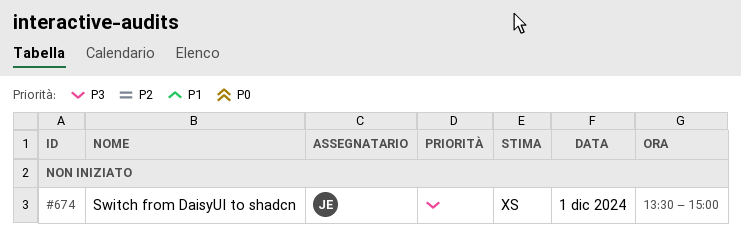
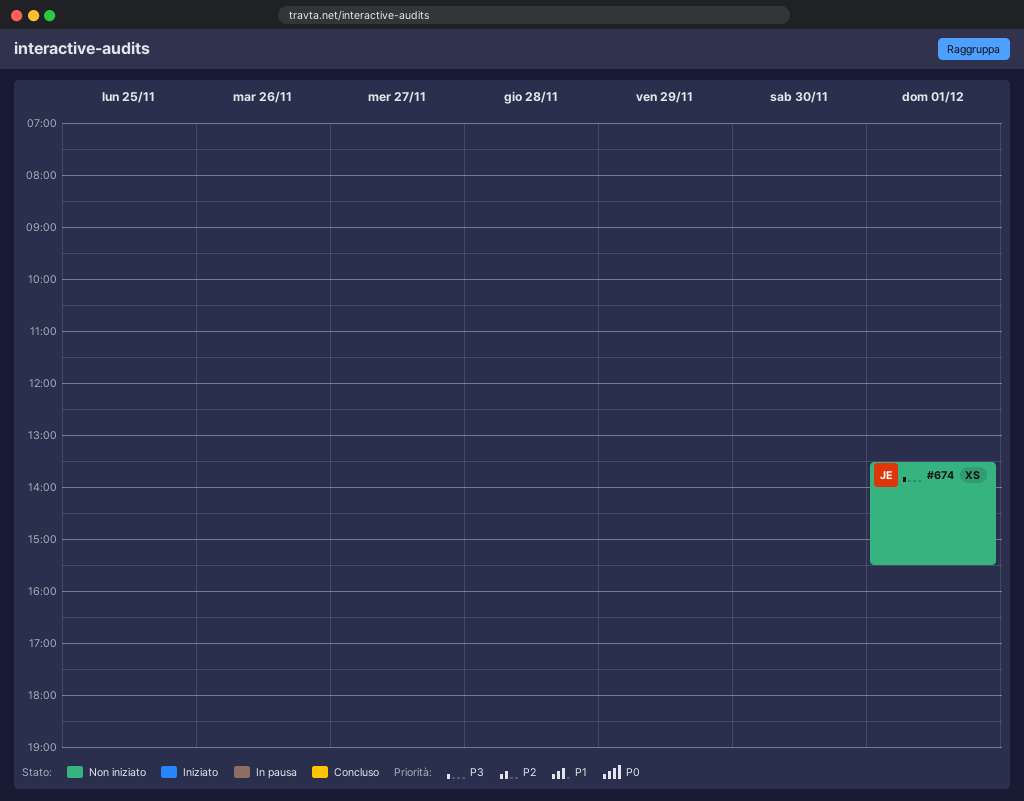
#674, ends: 15:00 -> 15:30

